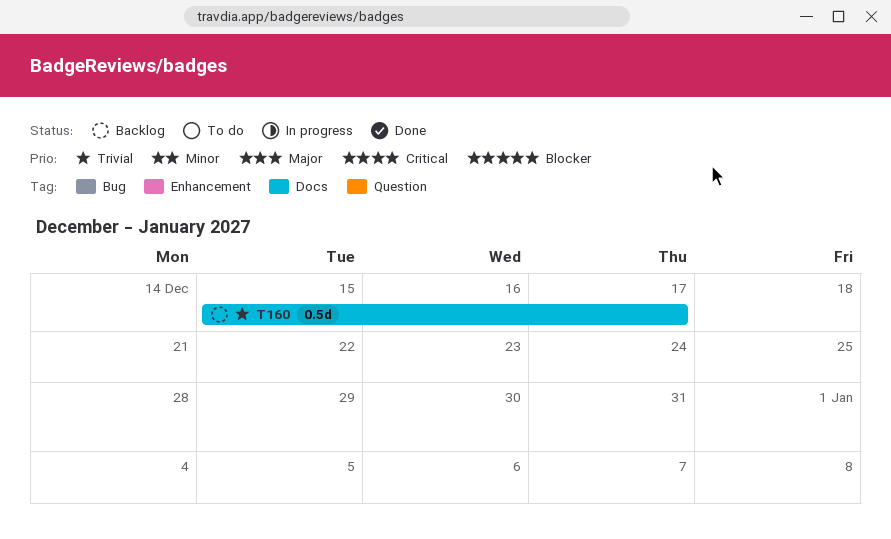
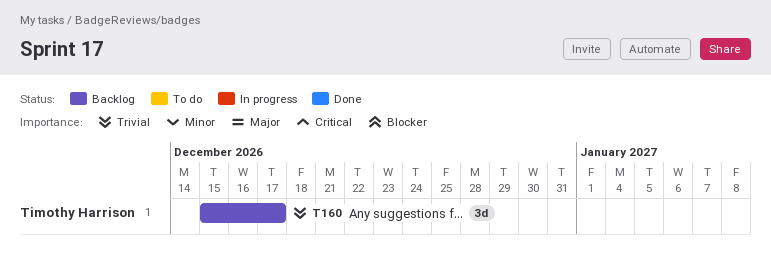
T160, estimate: 0.5d -> 3d

